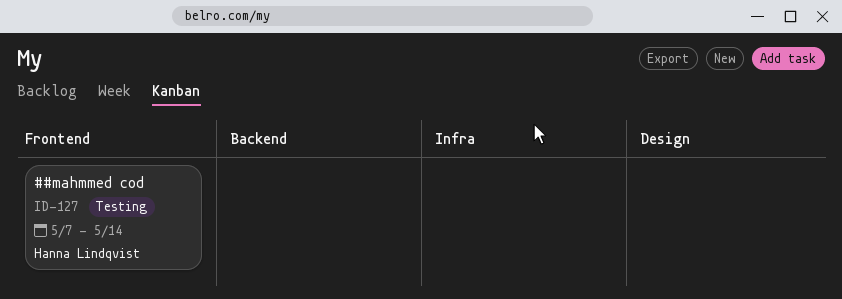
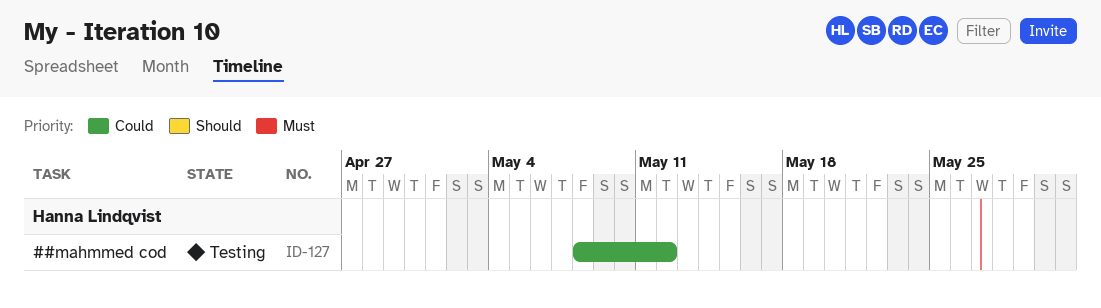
ID-127, start: May 7 -> May 8
ID-127, due: May 14 -> May 12

